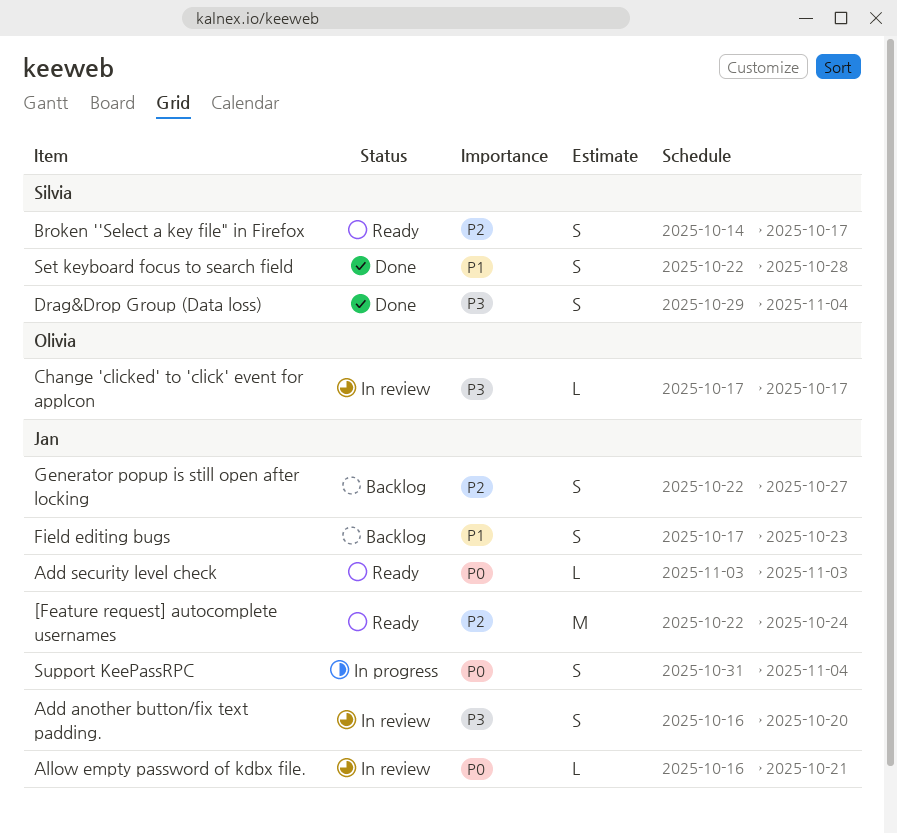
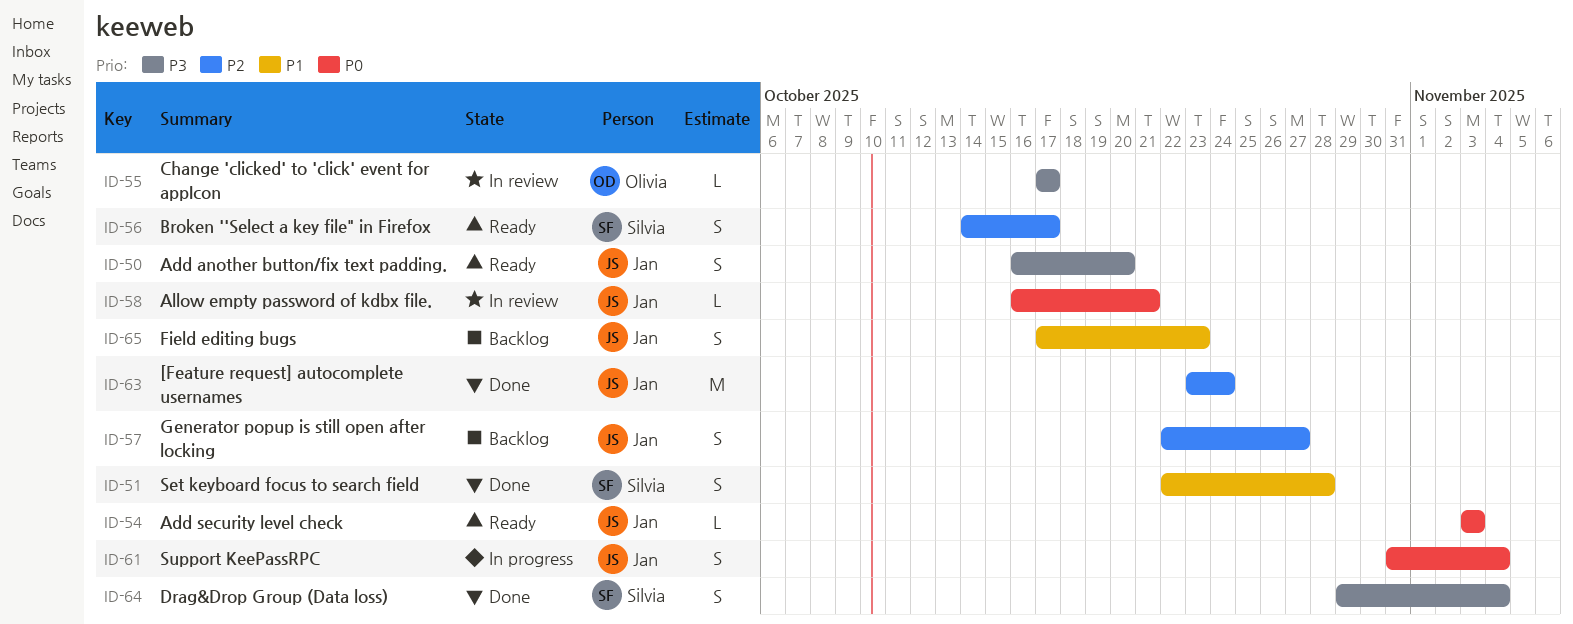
[Feature request] autocomplete usernames, status: Ready -> Done
[Feature request] autocomplete usernames, start: Oct 22 -> Oct 23
Add another button/fix text padding., status: In review -> Ready

